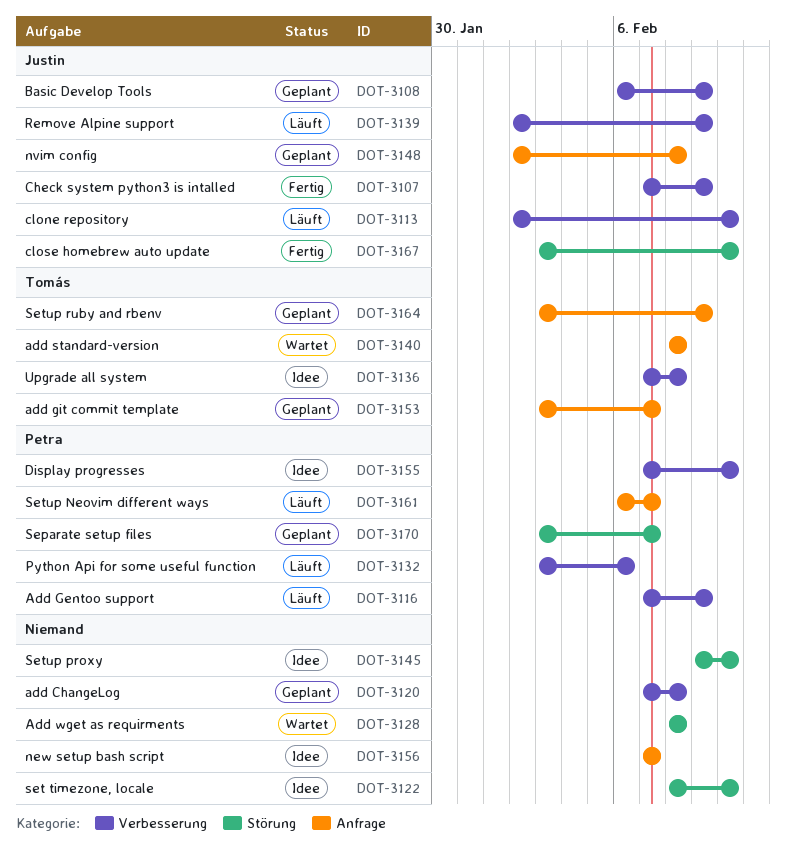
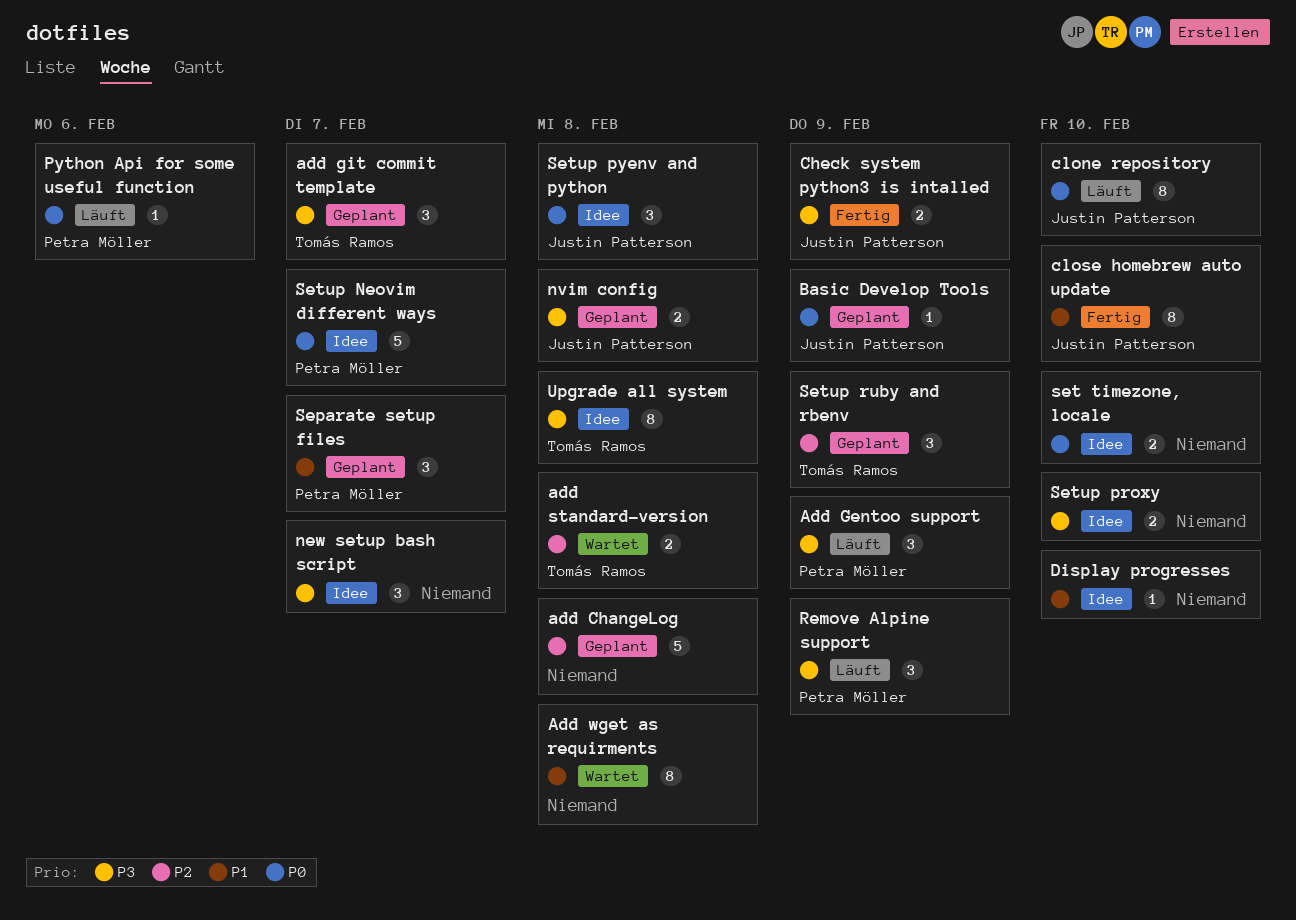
Display progresses, owner: Petra Möller -> none
Remove Alpine support, owner: Justin Patterson -> Petra Möller
Setup Neovim different ways, status: Läuft -> Idee
Setup pyenv and python: none -> present

